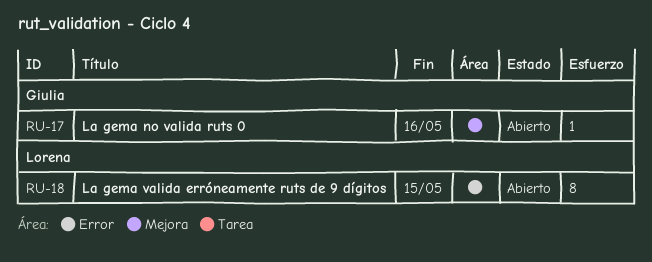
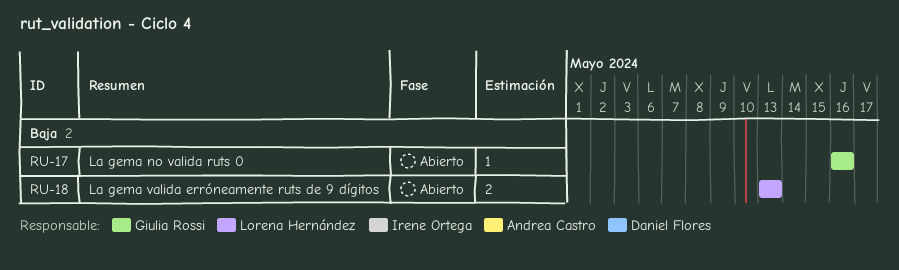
RU-18, estimate: 8 -> 2
RU-18, due: May 15 -> May 13

